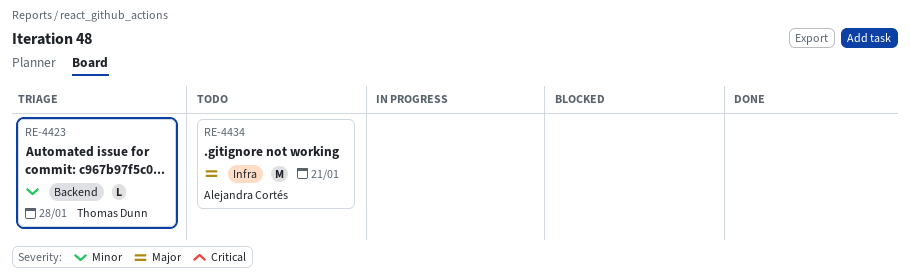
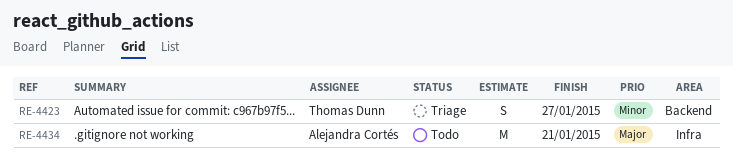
RE-4423, estimate: L -> S
RE-4423, due: Jan 28 -> Jan 27

